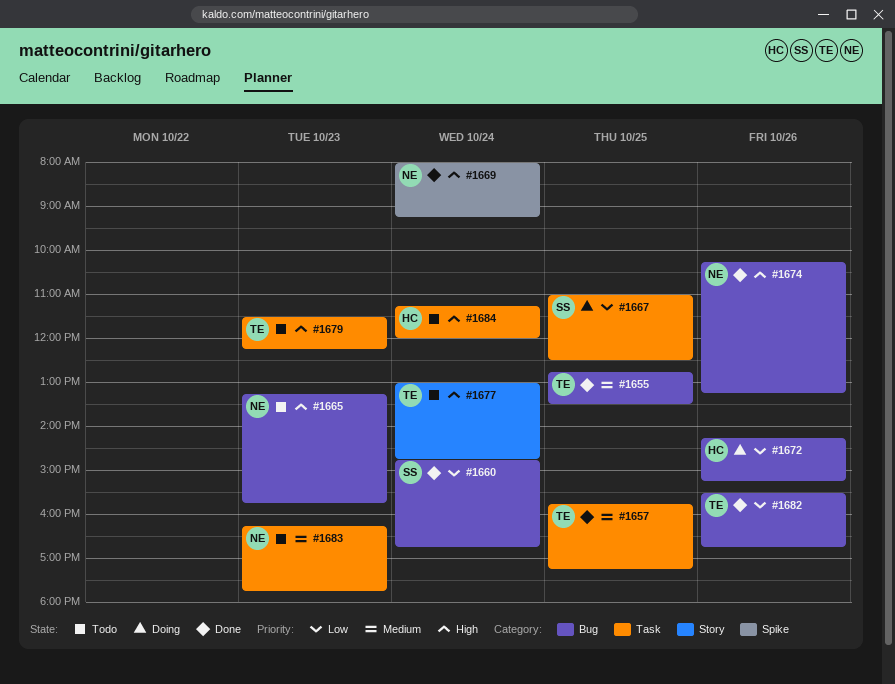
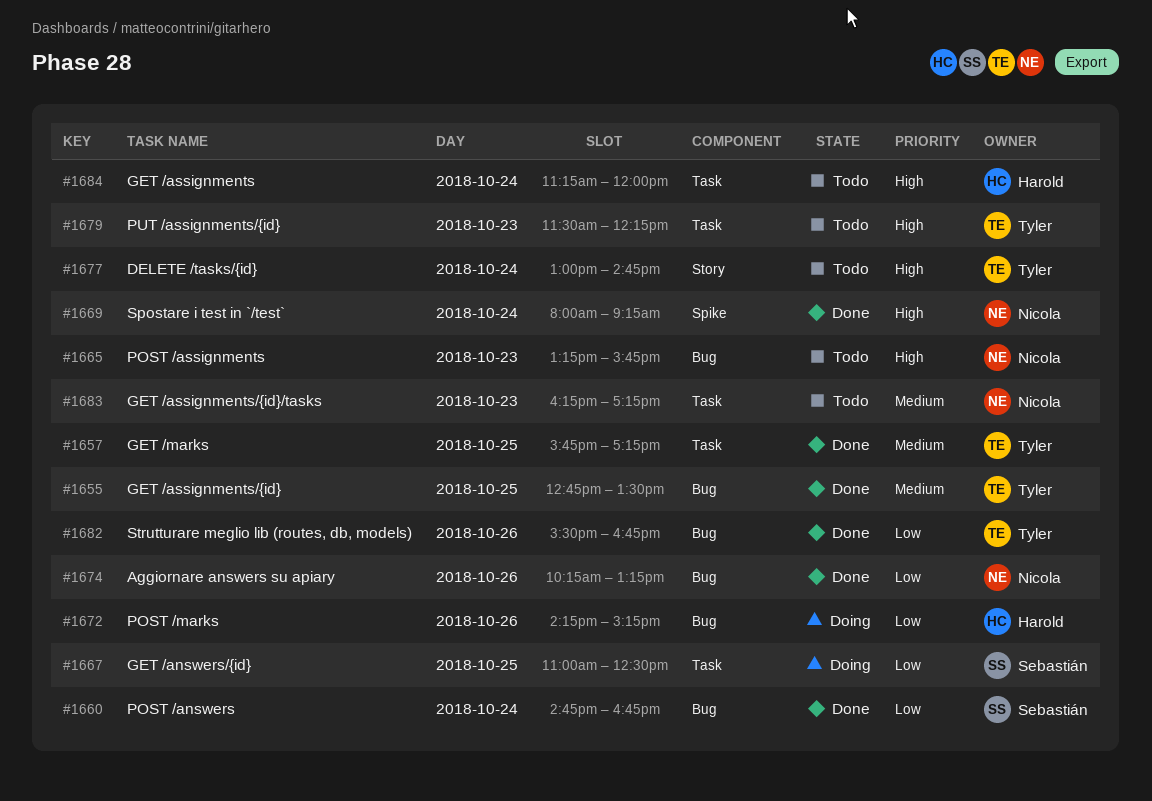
#1674, priority: High -> Low
#1683, ends: 17:45 -> 17:15

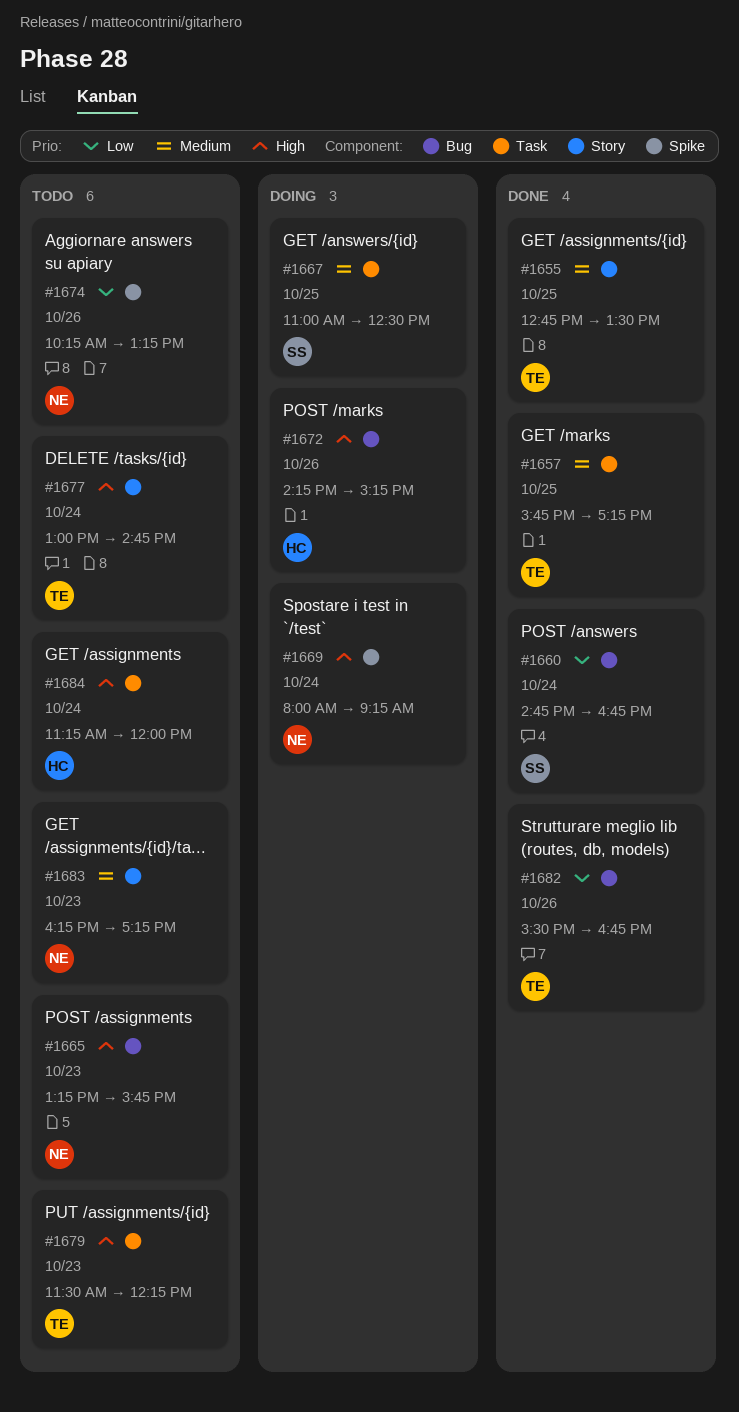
#1655, label: Bug -> Story
#1667, priority: Low -> Medium
#1669, status: Done -> Doing
#1672, priority: Low -> High
#1674, status: Done -> Todo
#1674, label: Bug -> Spike
#1683, label: Task -> Story

